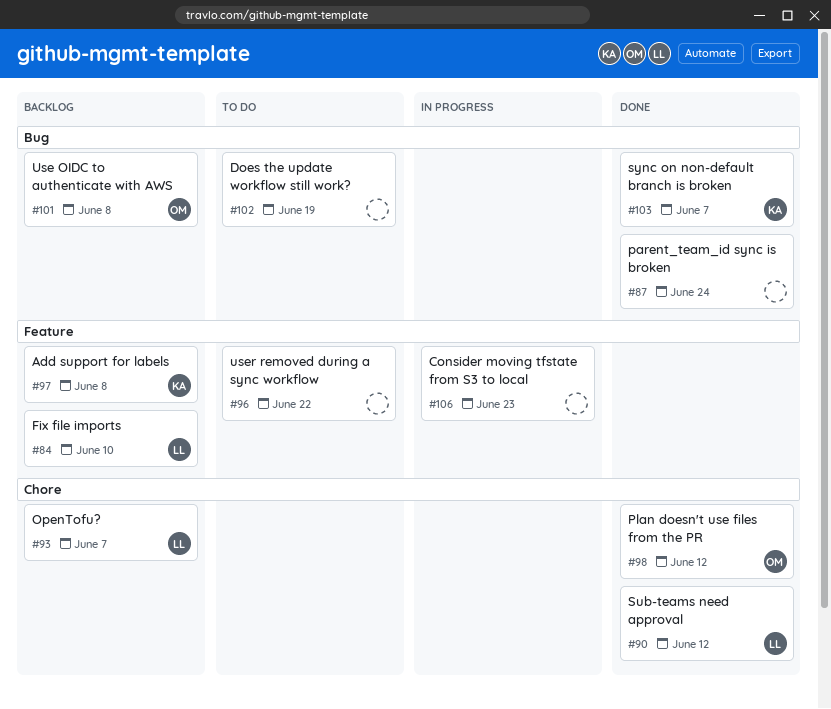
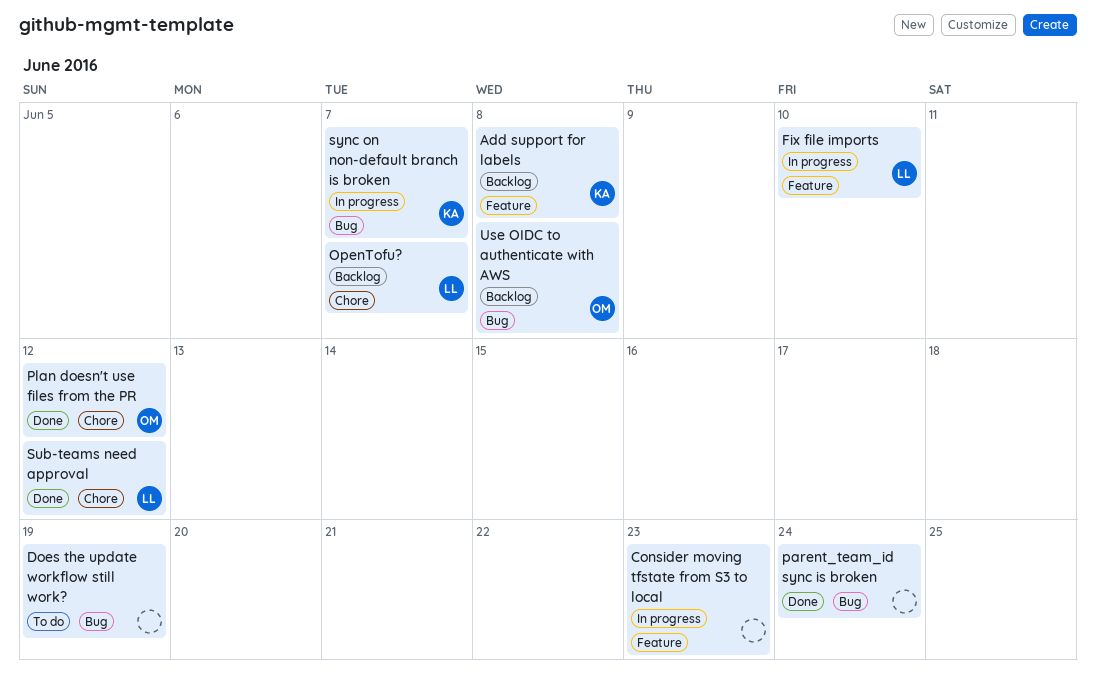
Fix file imports, status: Backlog -> In progress
sync on non-default branch is broken, status: Done -> In progress
user removed during a sync workflow: present -> none

